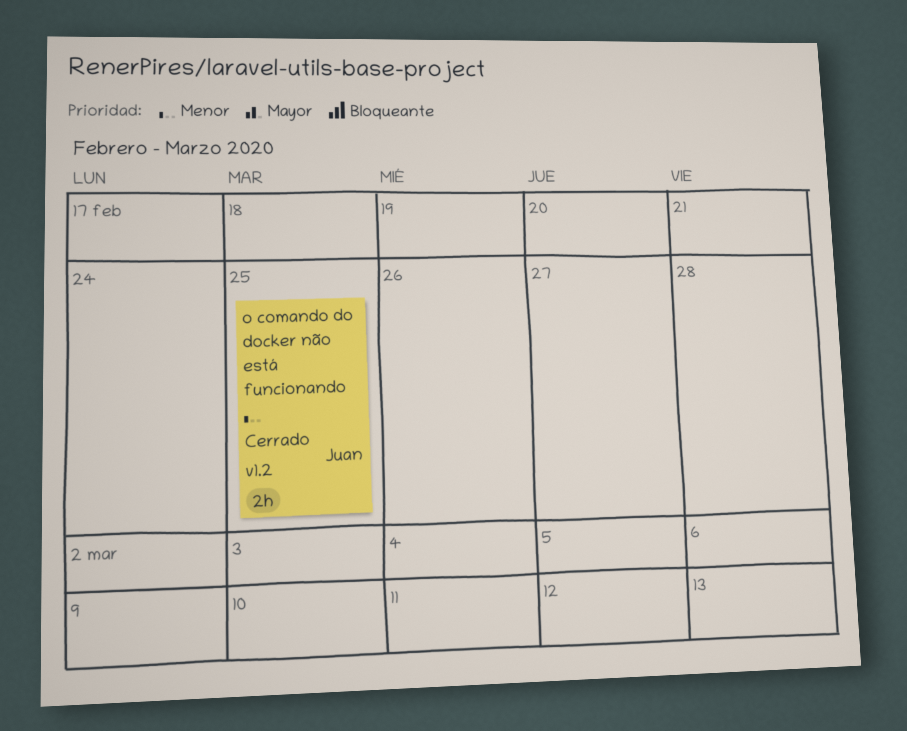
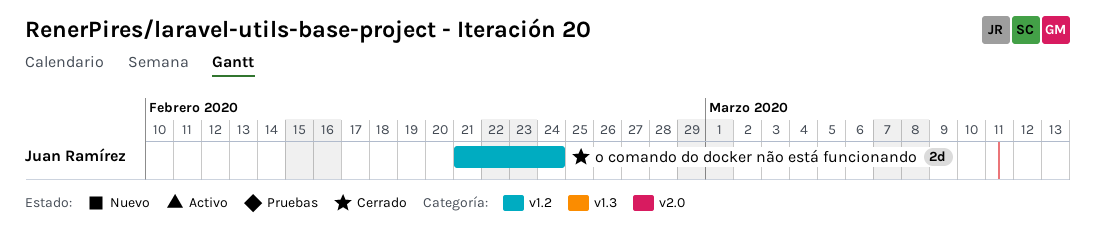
o comando do docker não está funcionando, estimate: 2h -> 2d
o comando do docker não está funcionando, due: Feb 25 -> Feb 24

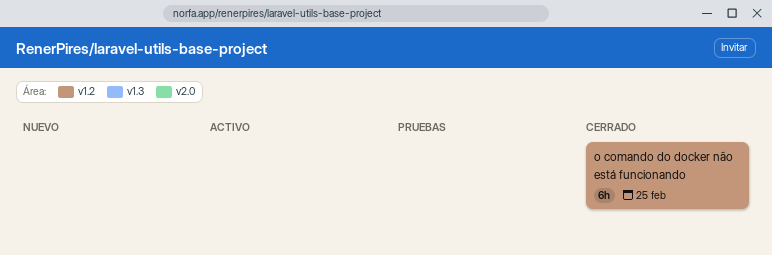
o comando do docker não está funcionando, estimate: 2d -> 6h
o comando do docker não está funcionando, due: Feb 24 -> Feb 25

